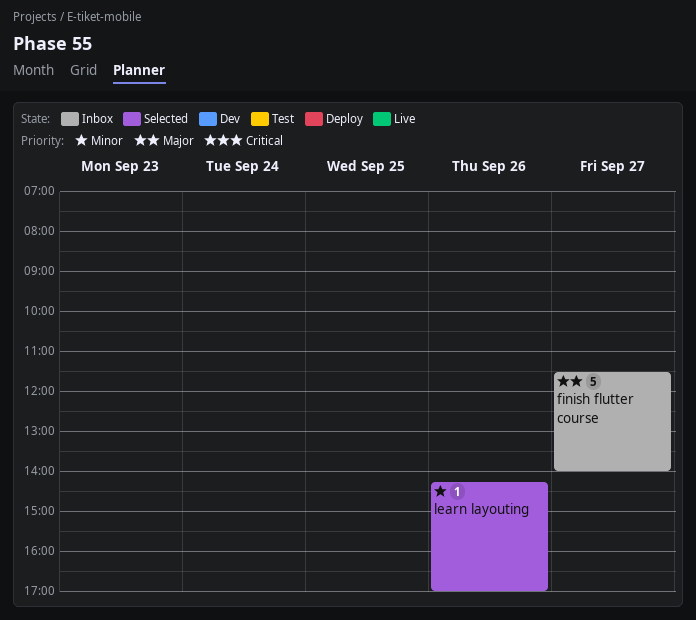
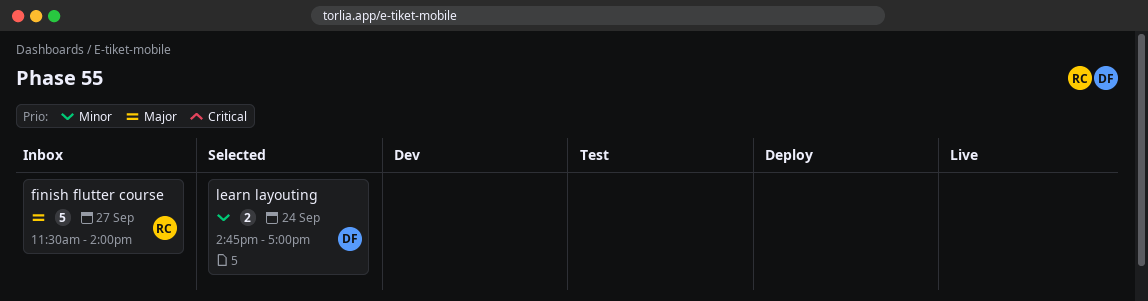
learn layouting, estimate: 1 -> 2
learn layouting, day: Sep 26 -> Sep 24
learn layouting, begins: 14:15 -> 14:45

